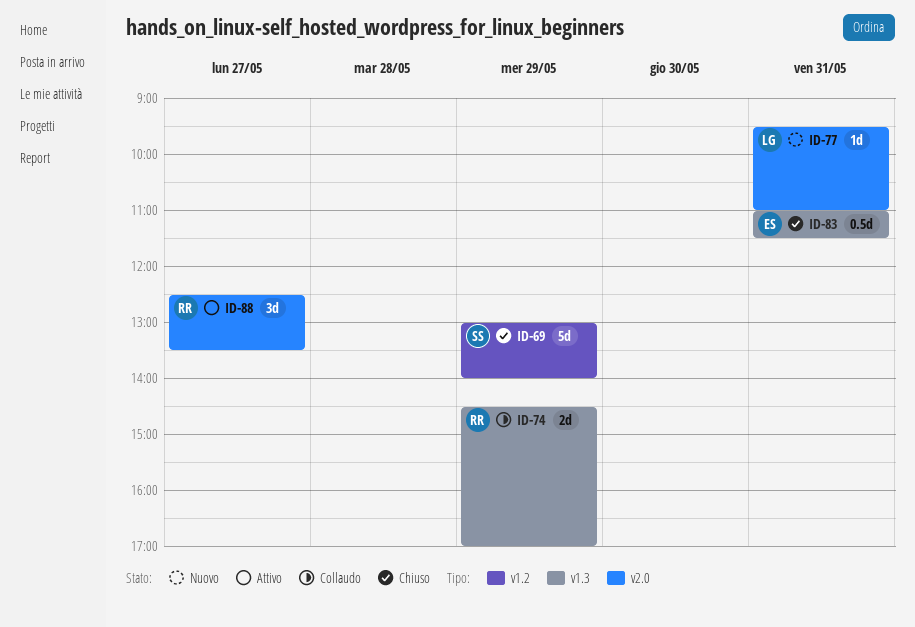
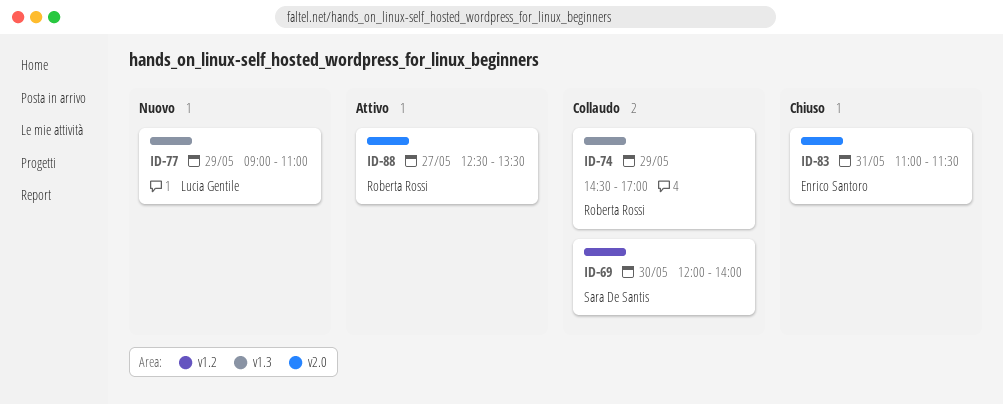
ID-69, status: Chiuso -> Collaudo
ID-69, day: May 29 -> May 30
ID-69, begins: 13:00 -> 12:00
ID-77, label: v2.0 -> v1.3
ID-77, day: May 31 -> May 29
ID-77, begins: 09:30 -> 09:00
ID-83, label: v1.3 -> v2.0

